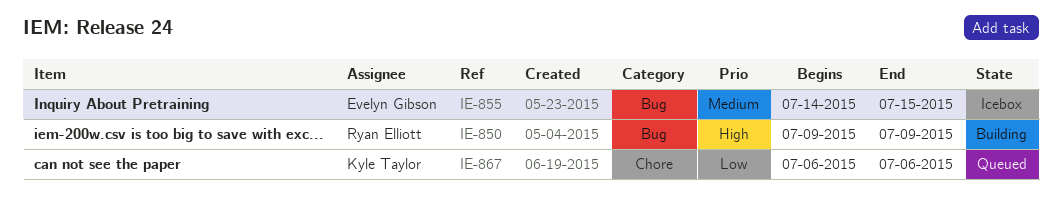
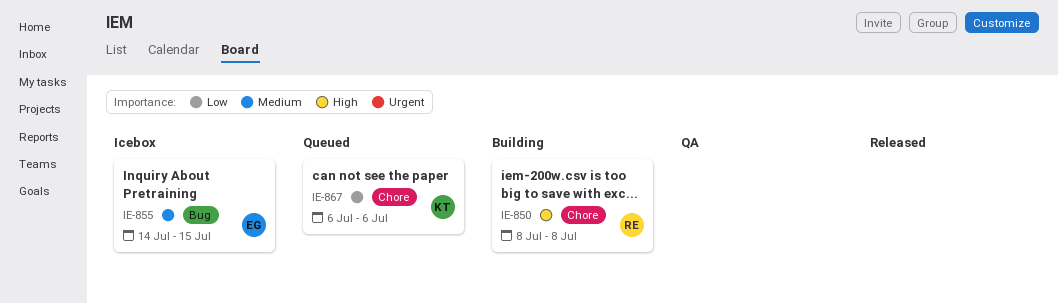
IE-850, label: Bug -> Chore
IE-850, start: Jul 9 -> Jul 8
IE-850, due: Jul 9 -> Jul 8

